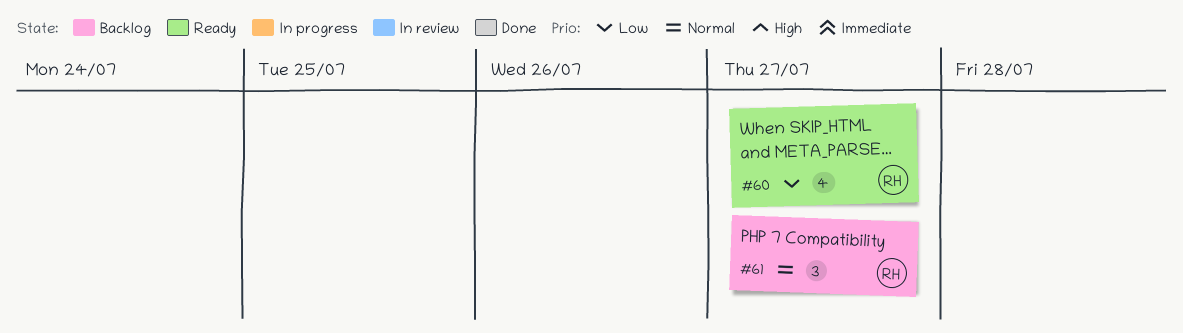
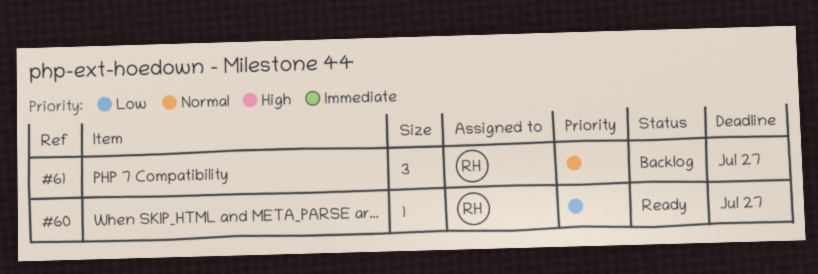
#60, estimate: 4 -> 1

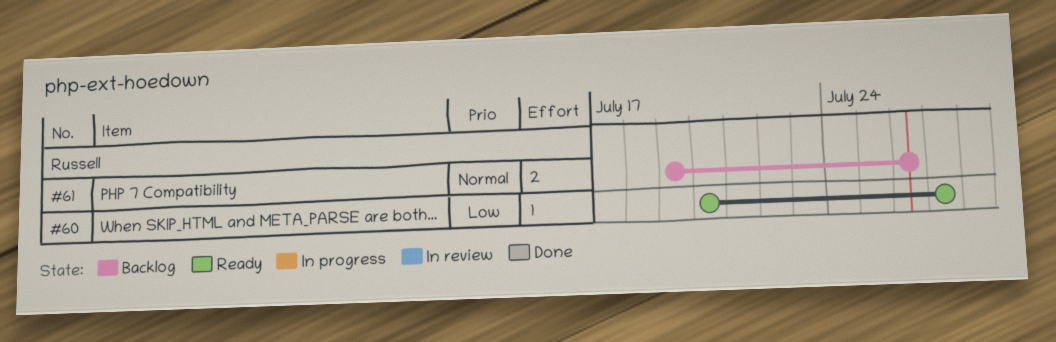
#61, estimate: 3 -> 2
#61, due: Jul 27 -> Jul 26

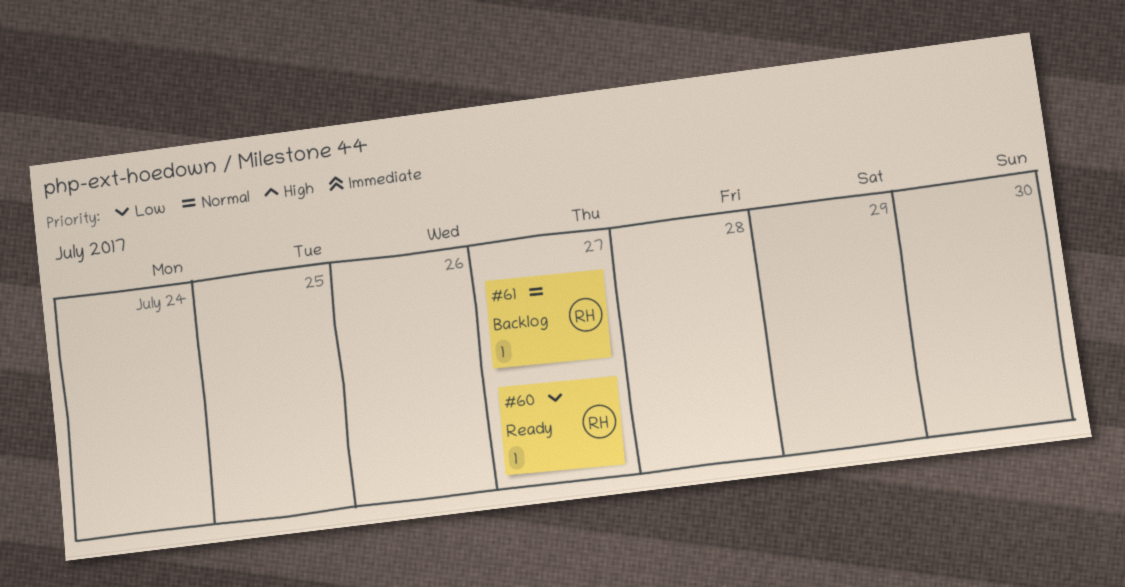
#61, estimate: 2 -> 1
#61, due: Jul 26 -> Jul 27

